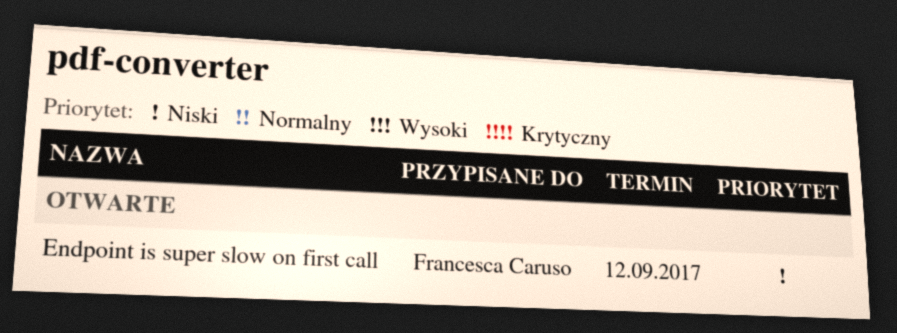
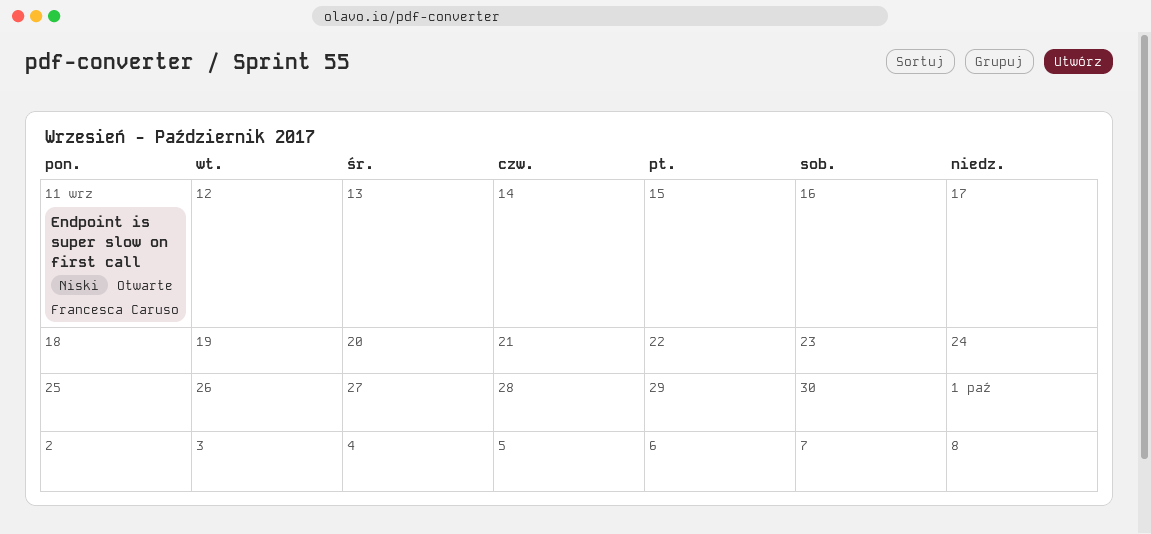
Endpoint is super slow on first call, due: Sep 12 -> Sep 11

